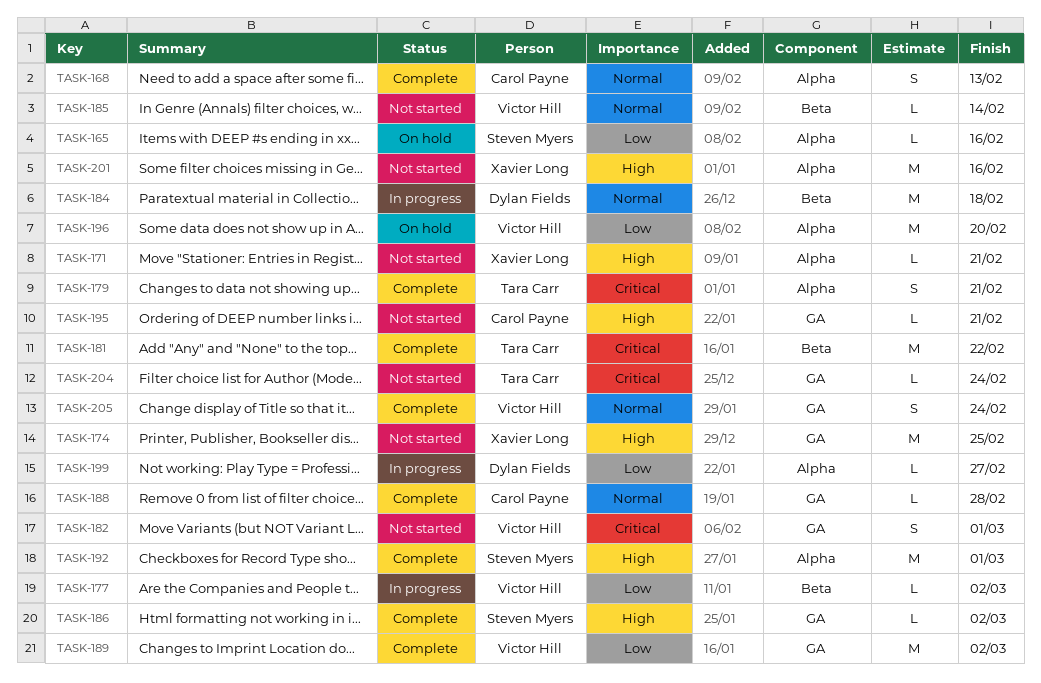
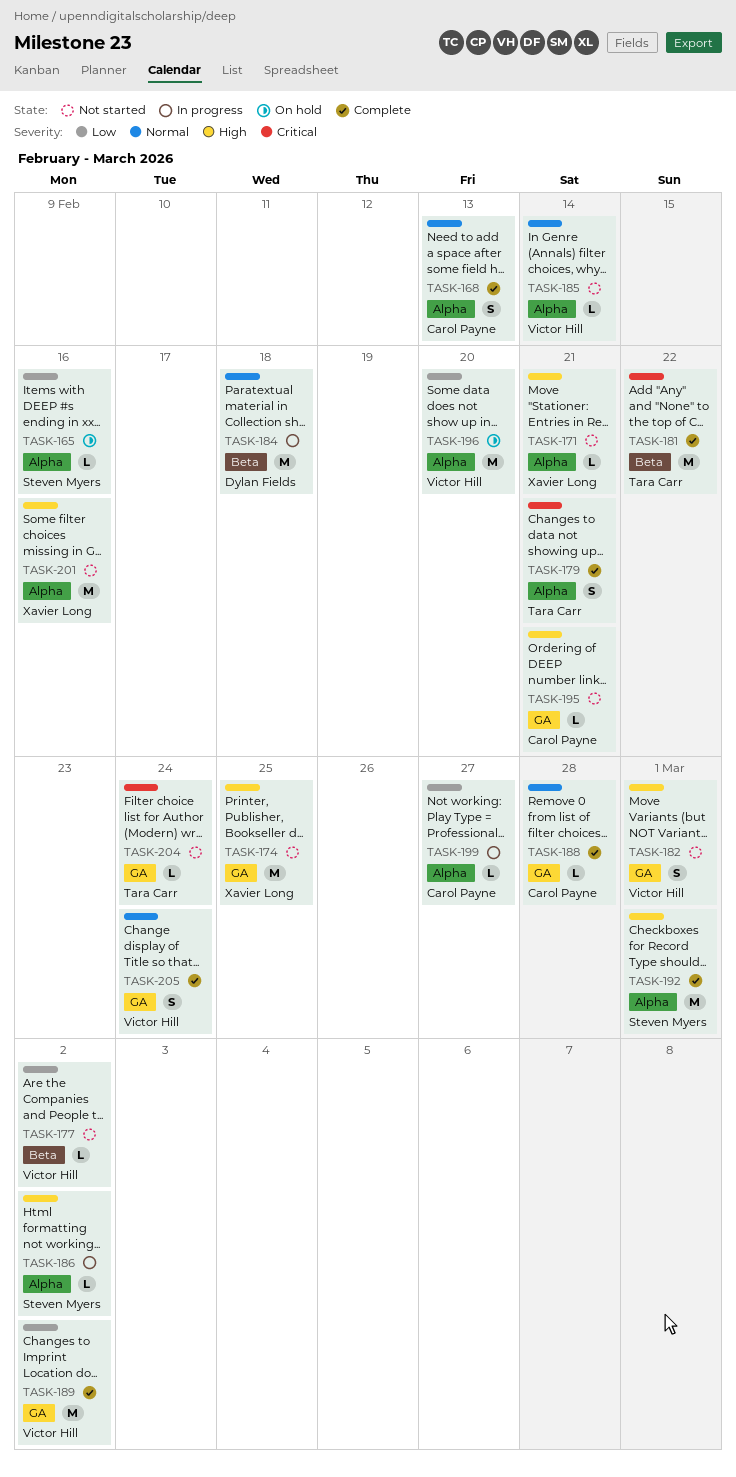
TASK-177, status: In progress -> Not started
TASK-182, priority: Critical -> High
TASK-185, label: Beta -> Alpha
TASK-186, status: Complete -> In progress
TASK-186, label: GA -> Alpha
TASK-199, owner: Dylan Fields -> Carol Payne

